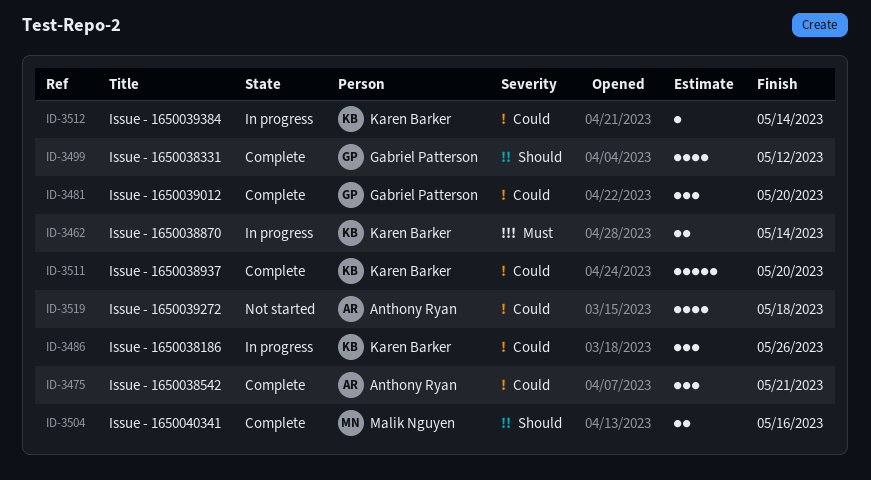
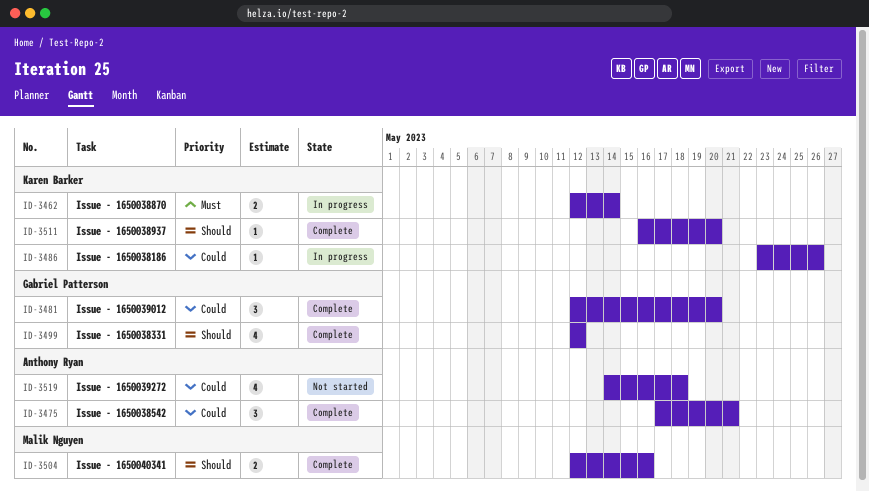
ID-3486, estimate: 3 -> 1
ID-3511, priority: Could -> Should
ID-3511, estimate: 5 -> 1
ID-3512: present -> none

